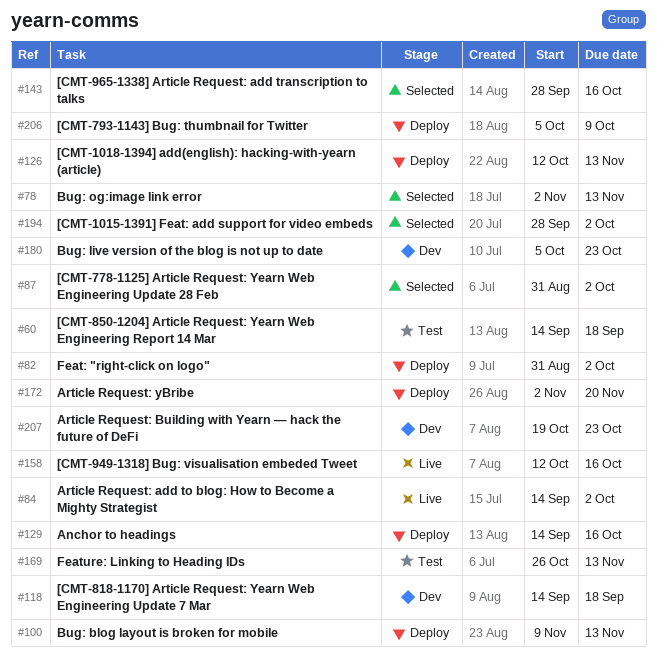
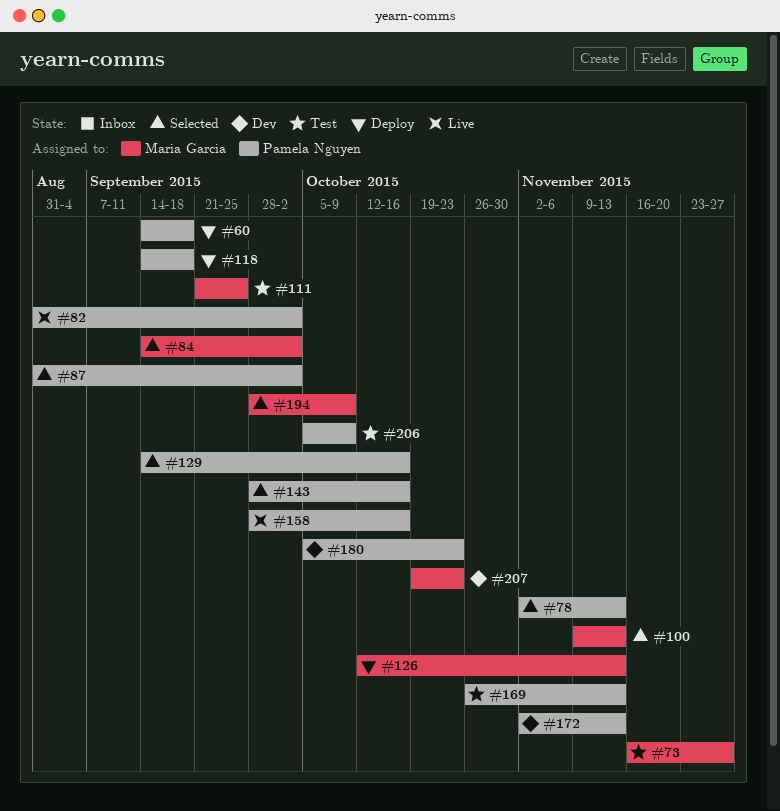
#60, status: Test -> Deploy
#73: none -> present
#82, status: Deploy -> Live
#84, status: Live -> Selected
#100, status: Deploy -> Selected
#111: none -> present
#118, status: Dev -> Deploy
#129, status: Deploy -> Selected
#158, start: Oct 12 -> Sep 28
#172, status: Deploy -> Dev
#172, due: Nov 20 -> Nov 13
#194, due: Oct 2 -> Oct 9
#206, status: Deploy -> Test

